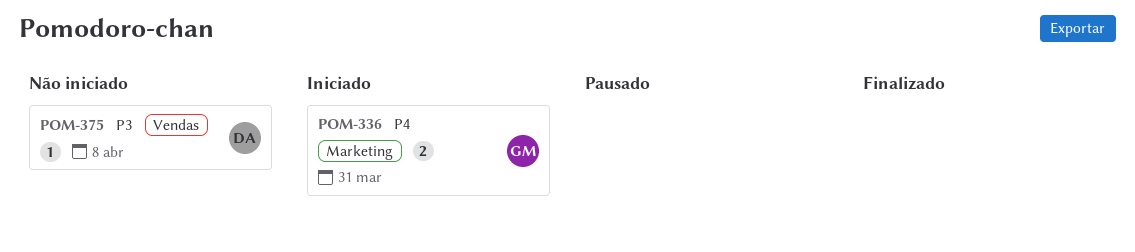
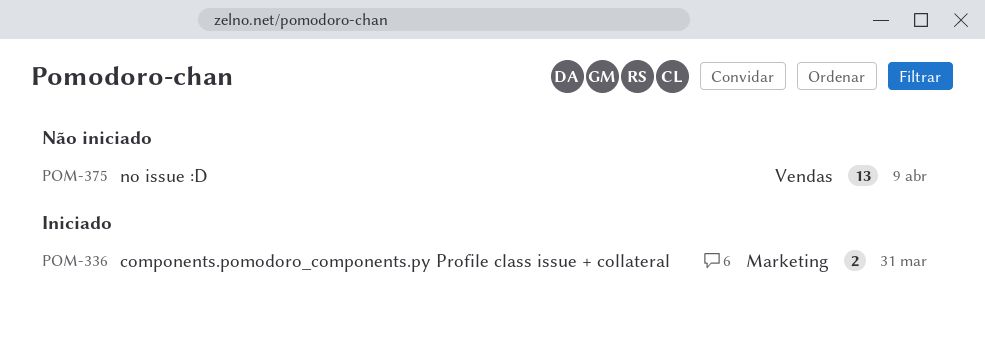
POM-375, estimate: 1 -> 13
POM-375, due: Apr 8 -> Apr 9

